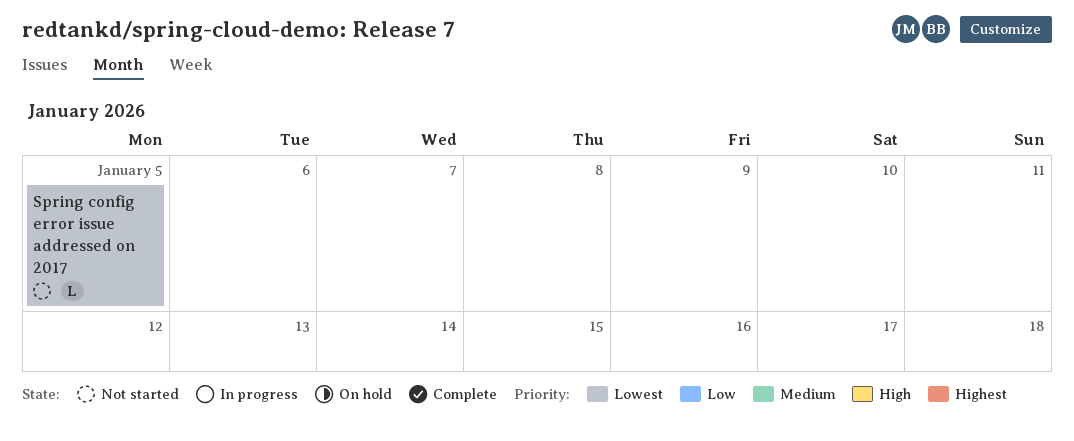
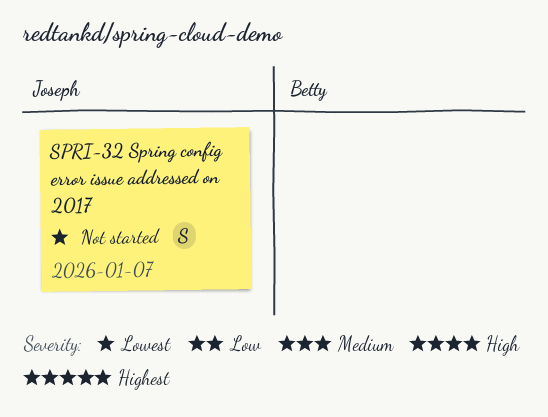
Spring config error issue addressed on 2017, estimate: L -> S
Spring config error issue addressed on 2017, due: Jan 5 -> Jan 7

